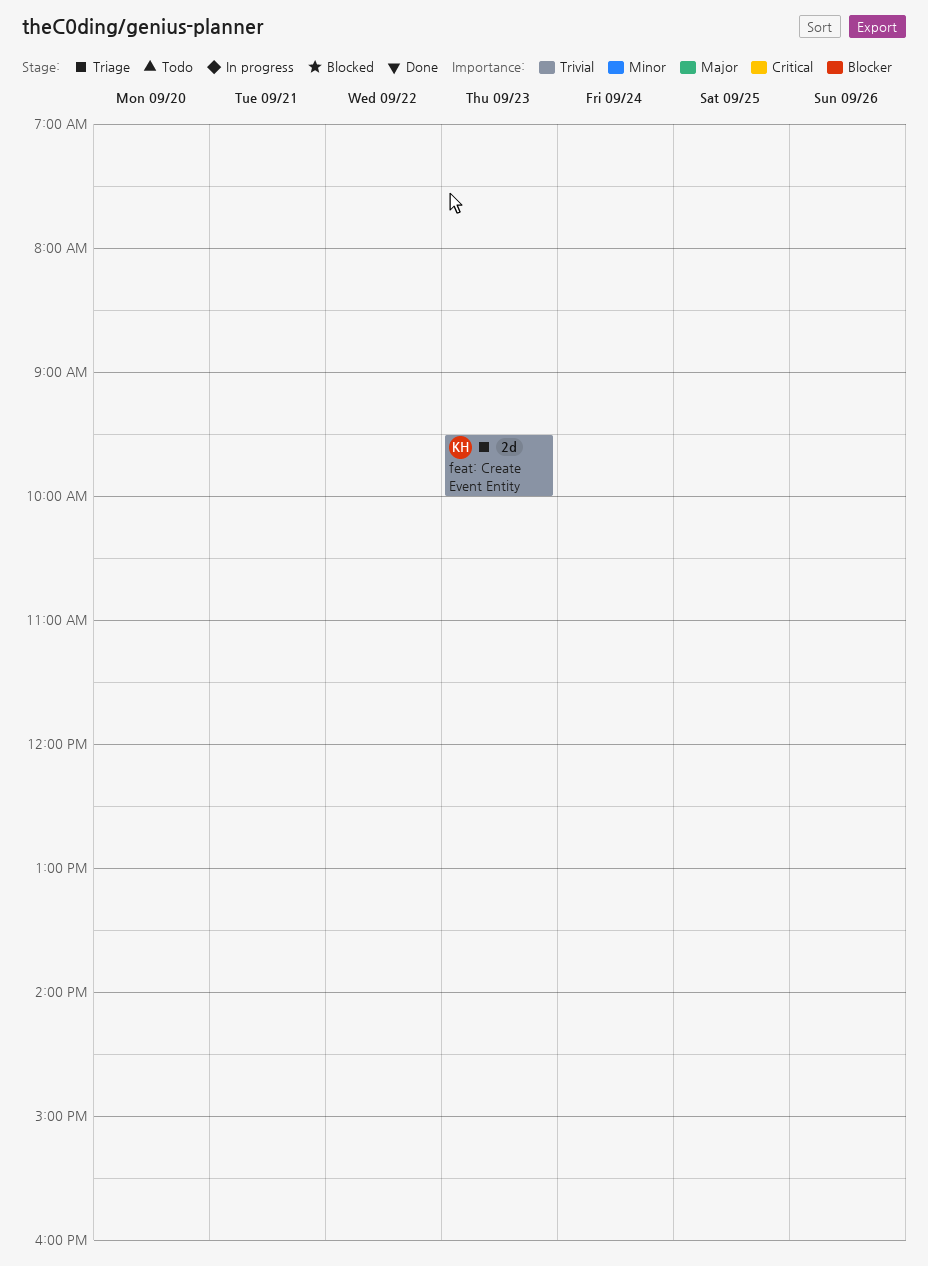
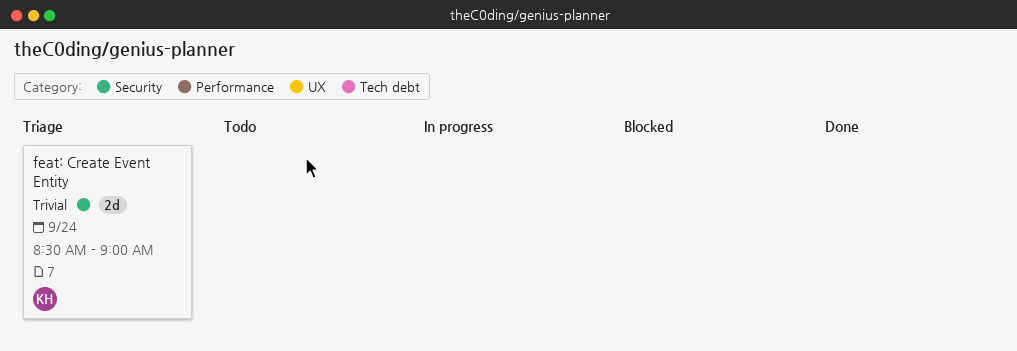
feat: Create Event Entity, day: Sep 23 -> Sep 24
feat: Create Event Entity, begins: 09:30 -> 08:30
feat: Create Event Entity, ends: 10:00 -> 09:00

